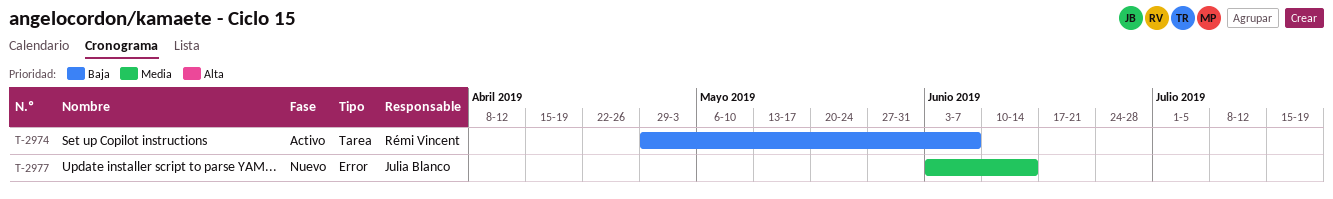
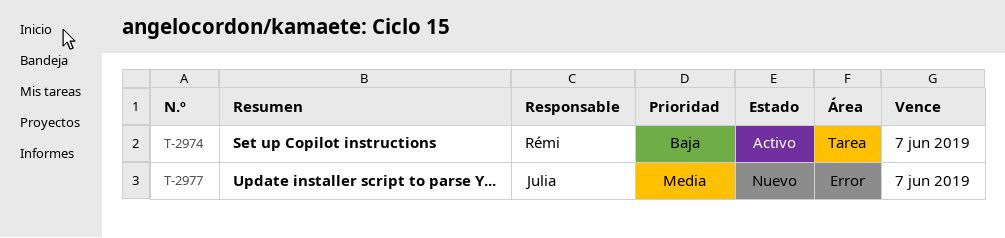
T-2977, due: Jun 14 -> Jun 7

